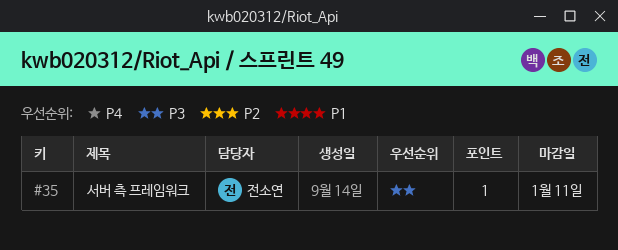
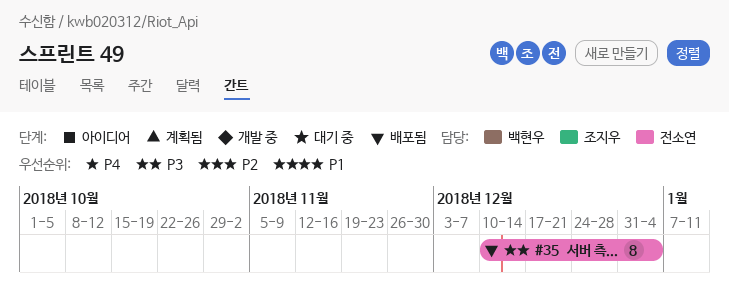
#35, estimate: 1 -> 8
#35, due: Jan 11 -> Jan 4

